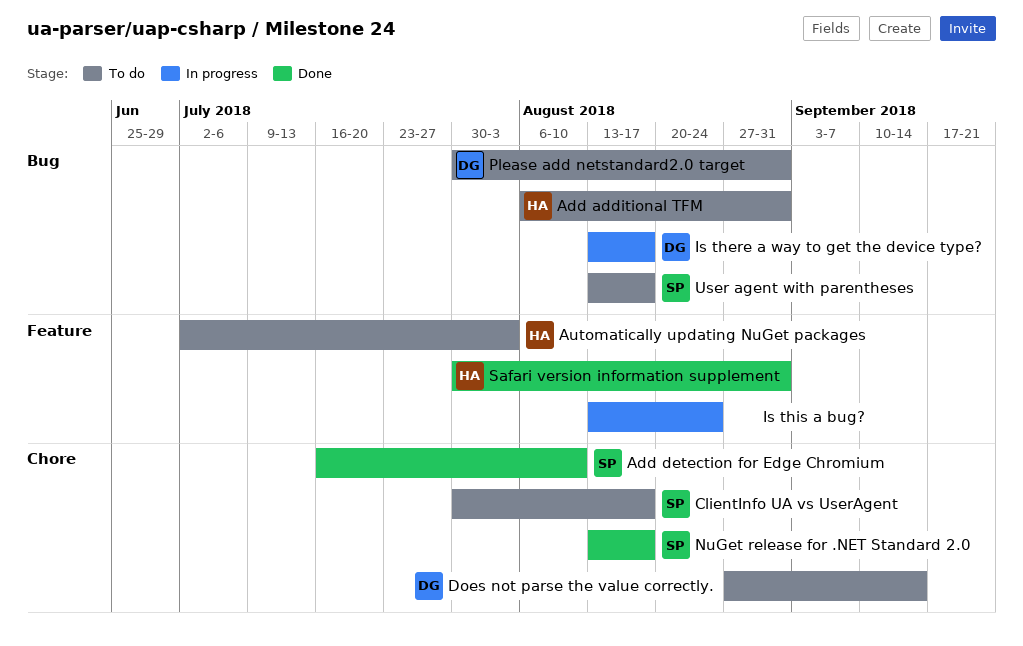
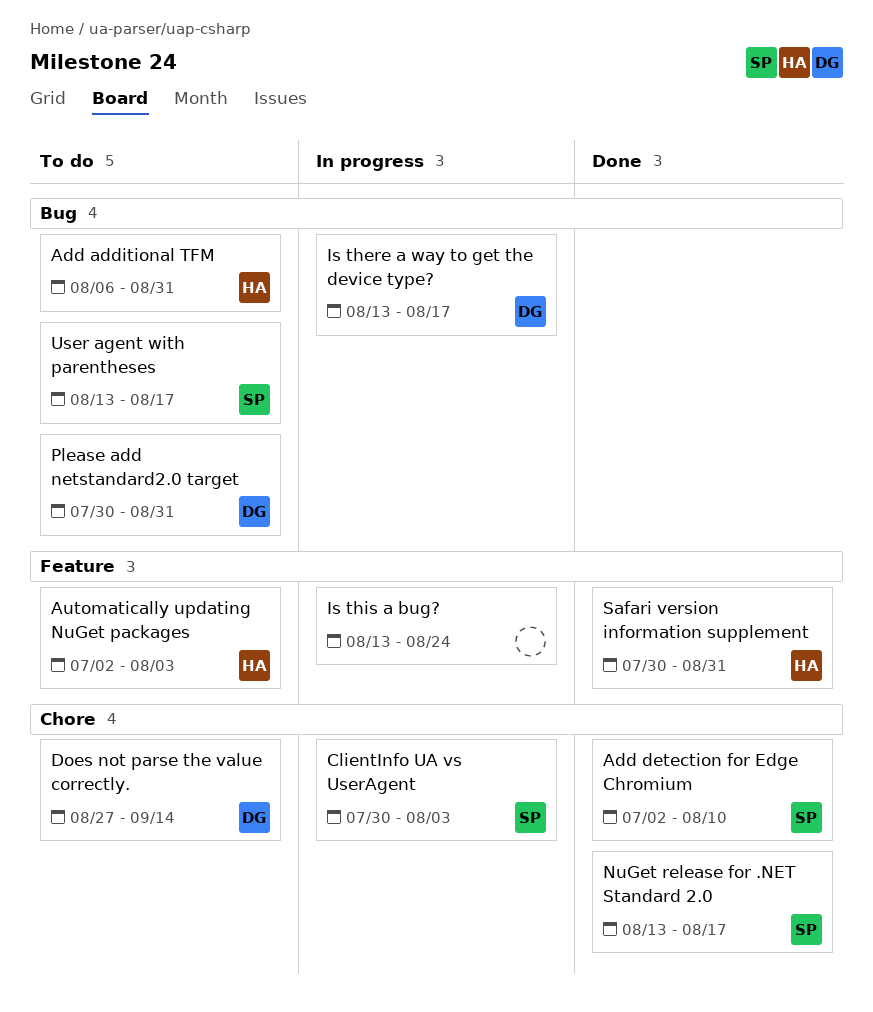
Add detection for Edge Chromium, start: Jul 16 -> Jul 2
ClientInfo UA vs UserAgent, status: To do -> In progress
ClientInfo UA vs UserAgent, due: Aug 17 -> Aug 3

